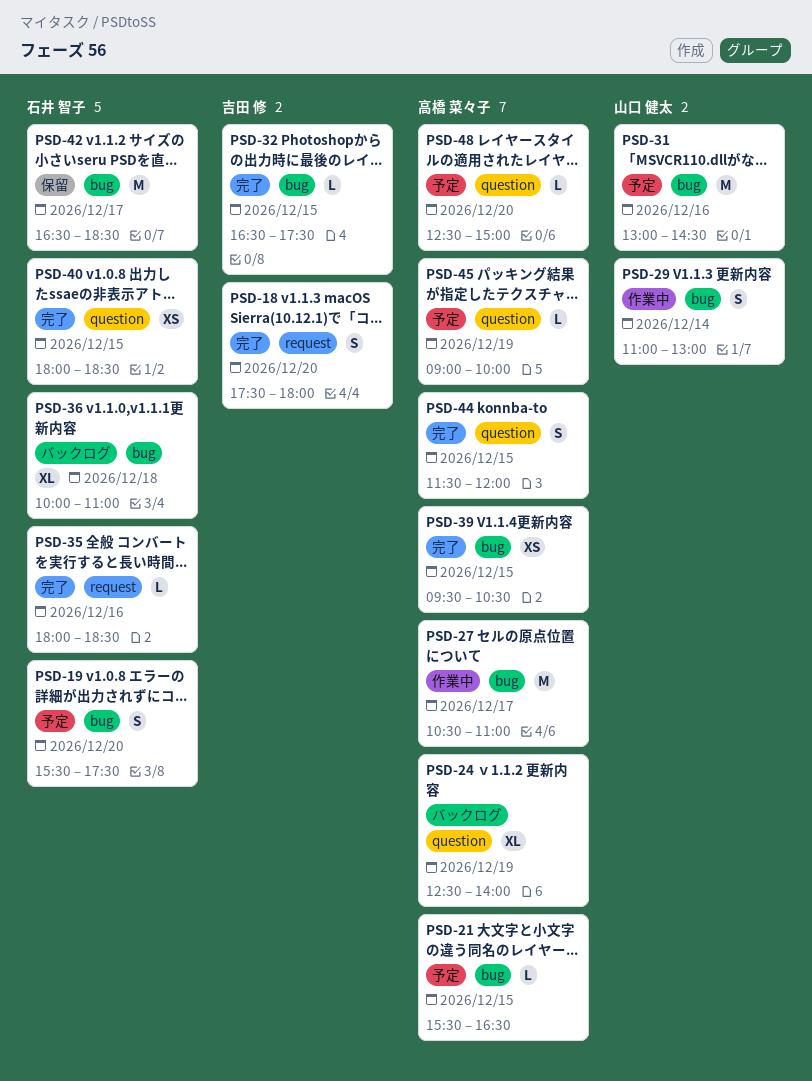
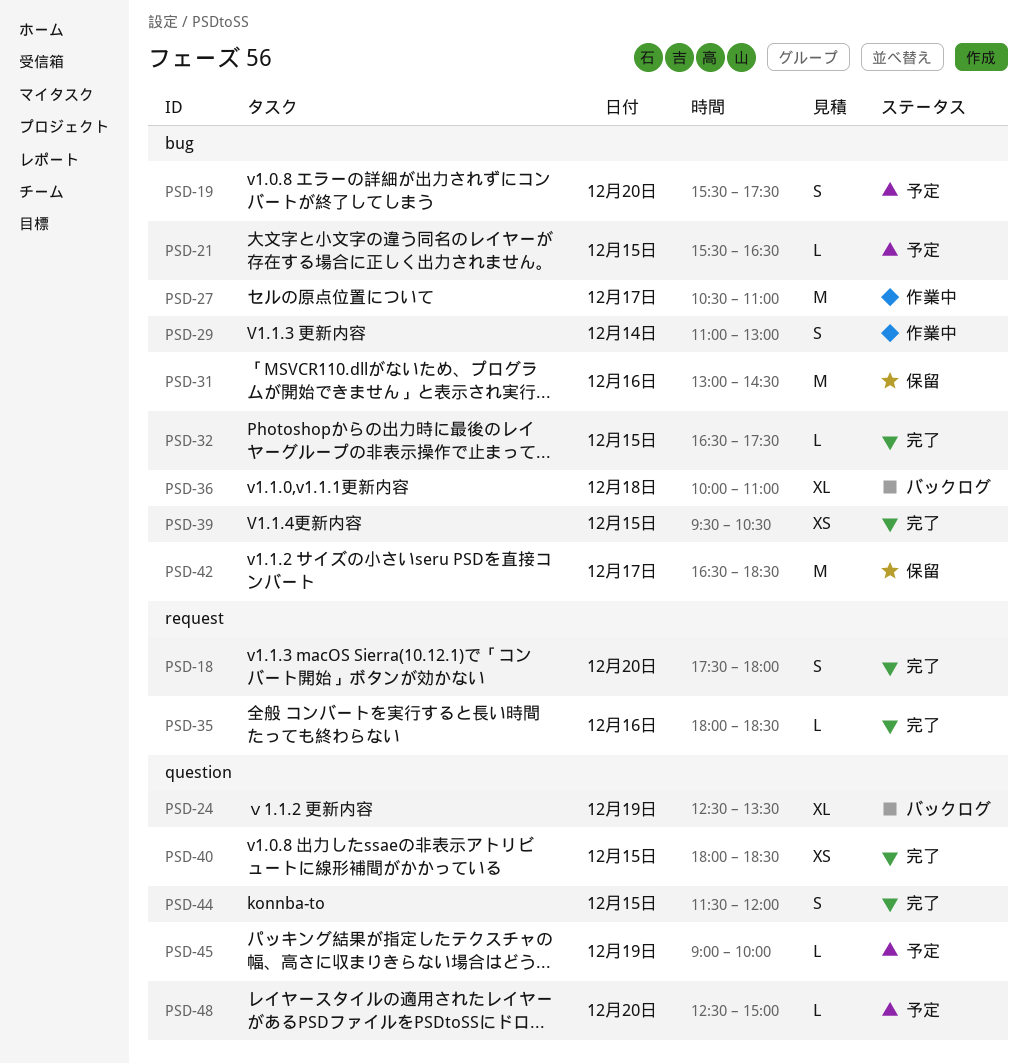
PSD-24, ends: 14:00 -> 13:30
PSD-31, status: 予定 -> 保留

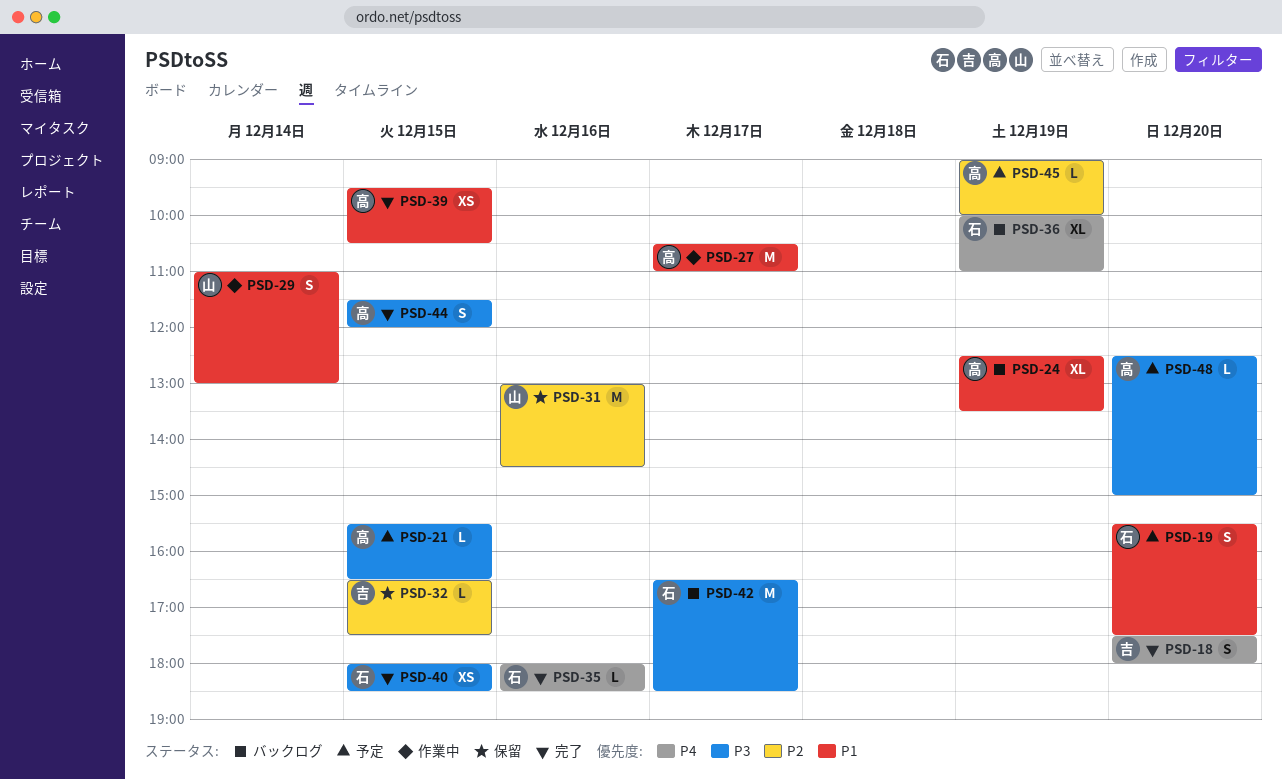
PSD-32, status: 完了 -> 保留
PSD-36, day: Dec 18 -> Dec 19
PSD-42, status: 保留 -> バックログ

